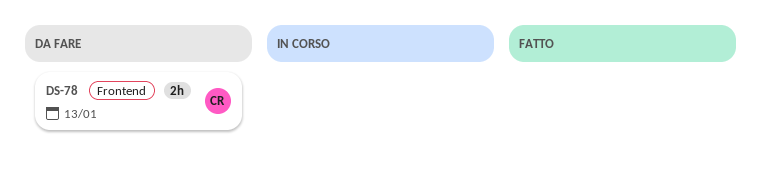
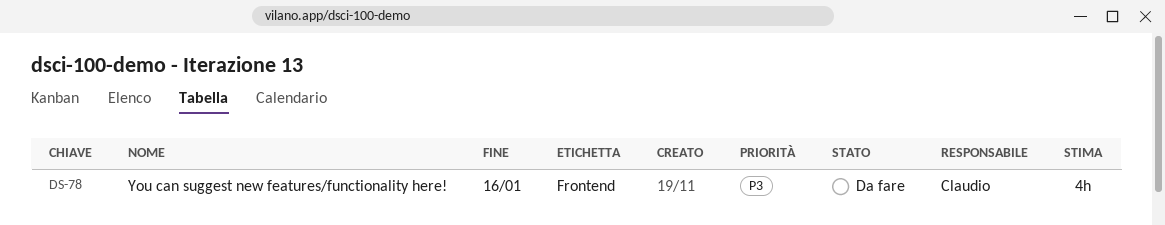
DS-78, estimate: 2h -> 4h
DS-78, due: Jan 13 -> Jan 16

